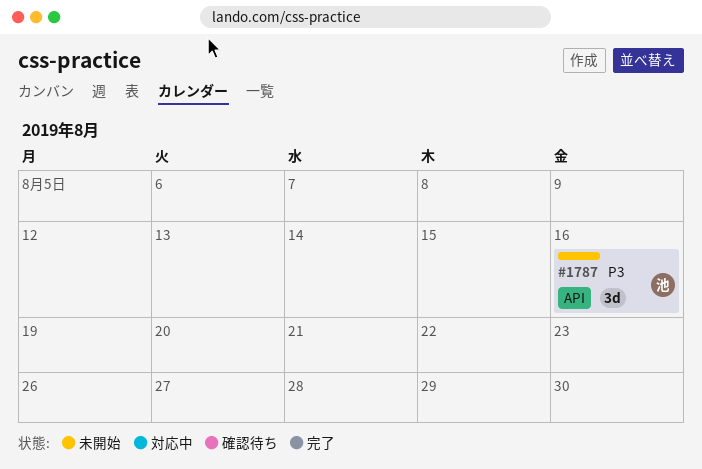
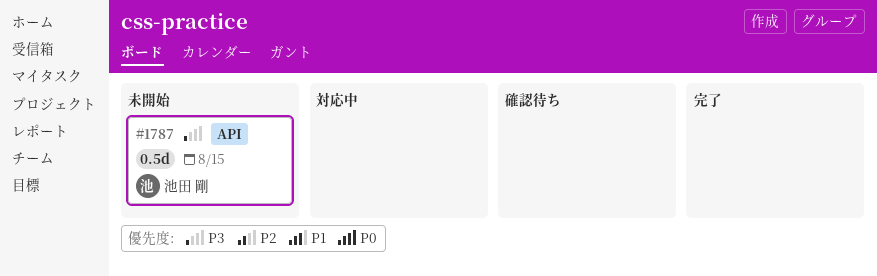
#1787, estimate: 3d -> 0.5d
#1787, due: Aug 16 -> Aug 15

